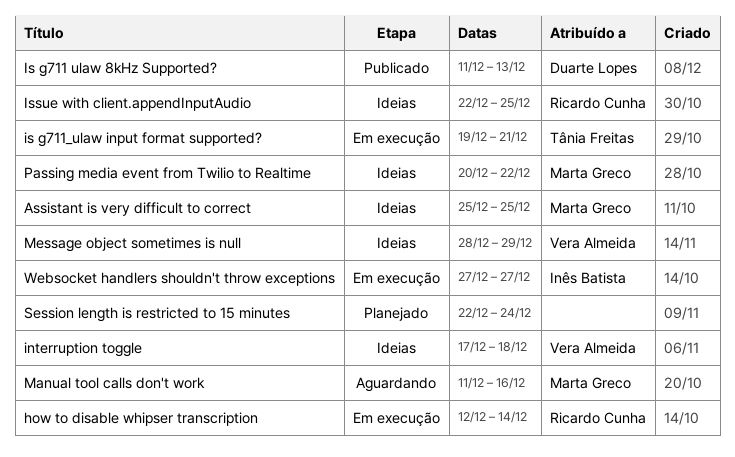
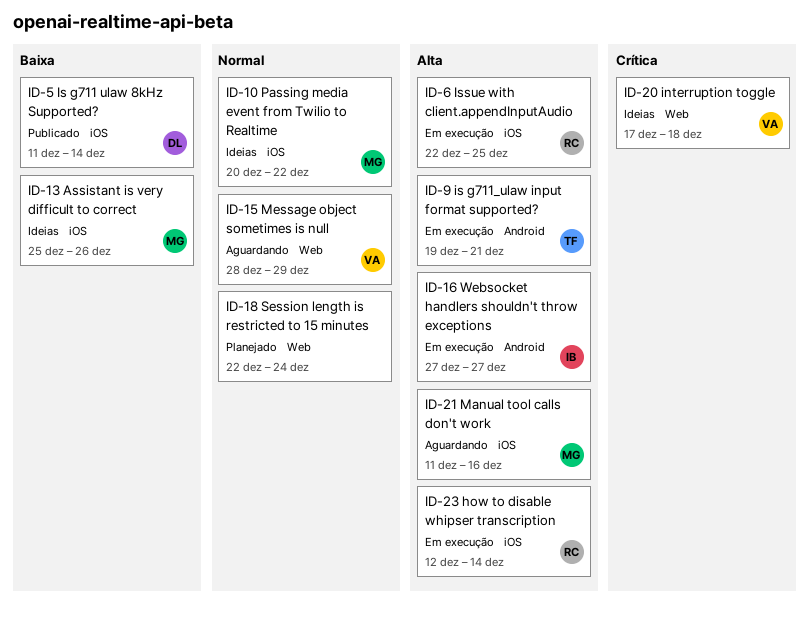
Assistant is very difficult to correct, due: Dec 25 -> Dec 26
Is g711 ulaw 8kHz Supported?, due: Dec 13 -> Dec 14
Issue with client.appendInputAudio, status: Ideias -> Em execução
Message object sometimes is null, status: Ideias -> Aguardando

